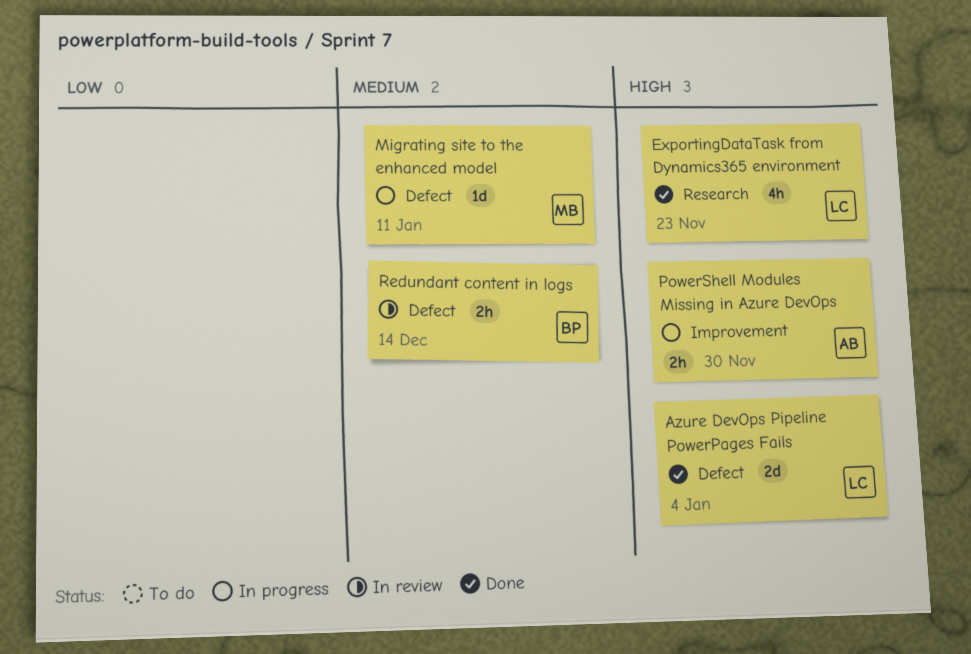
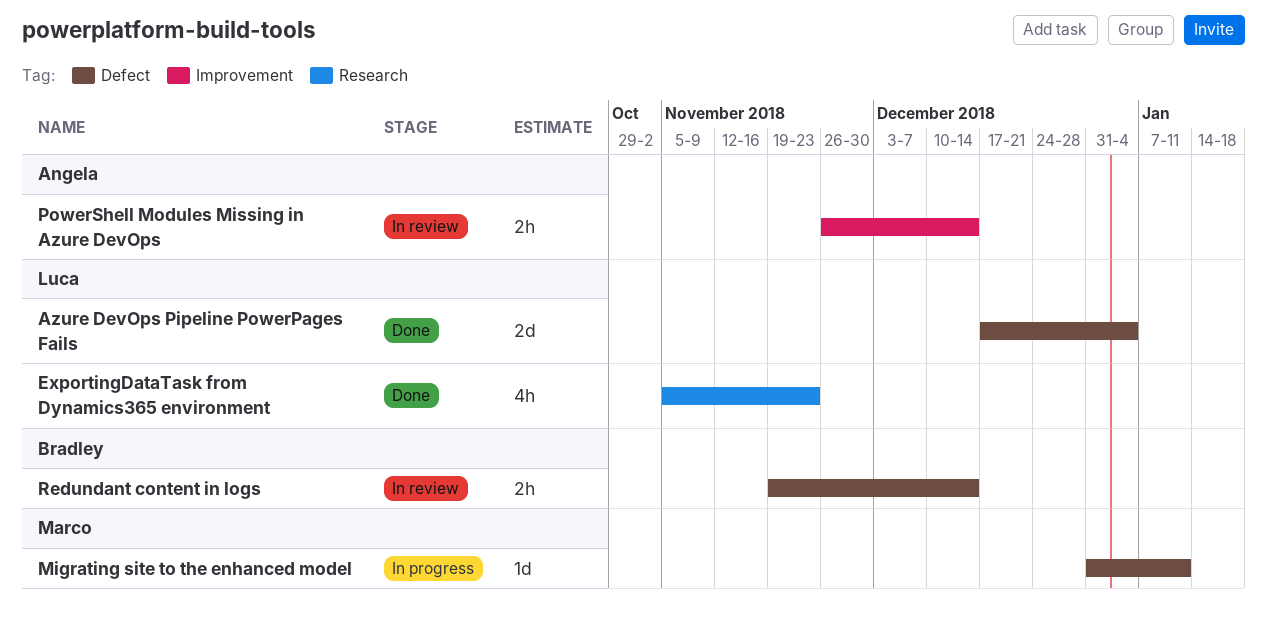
PowerShell Modules Missing in Azure DevOps, status: In progress -> In review
PowerShell Modules Missing in Azure DevOps, due: Nov 30 -> Dec 14

